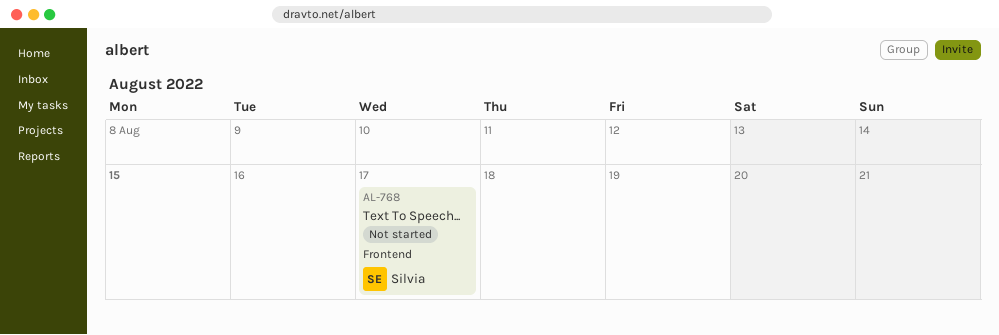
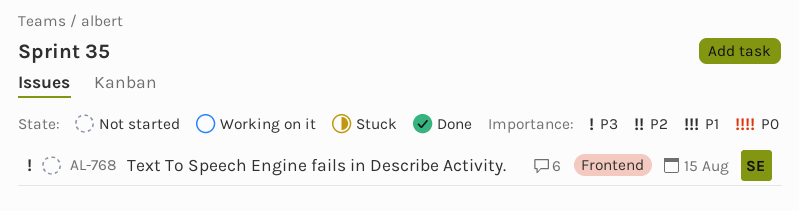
AL-768, due: Aug 17 -> Aug 15

